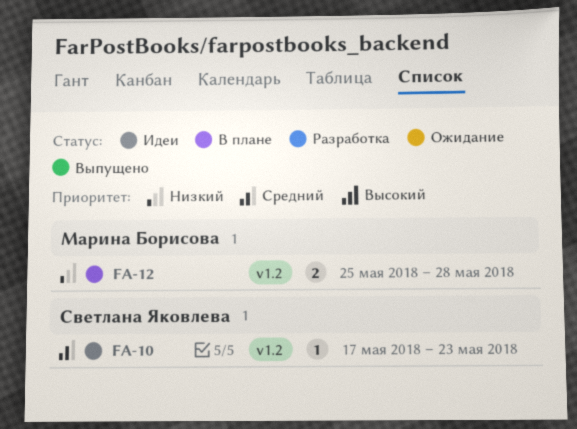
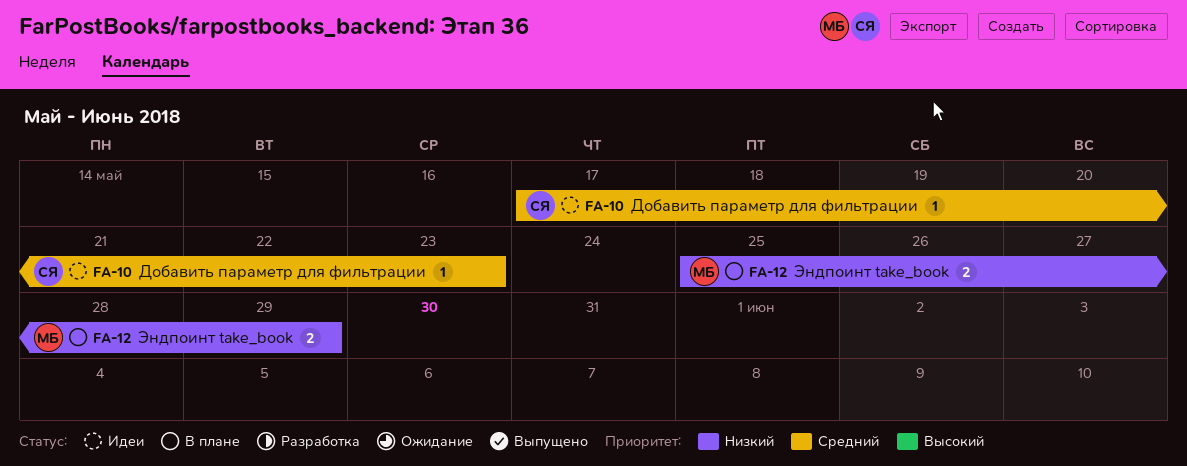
FA-12, due: May 28 -> May 29

